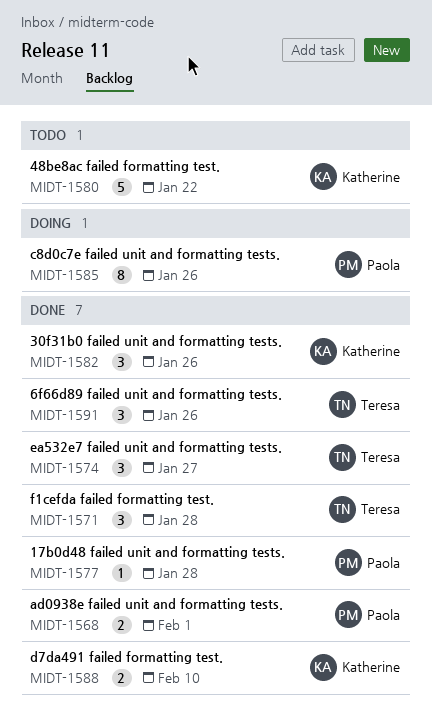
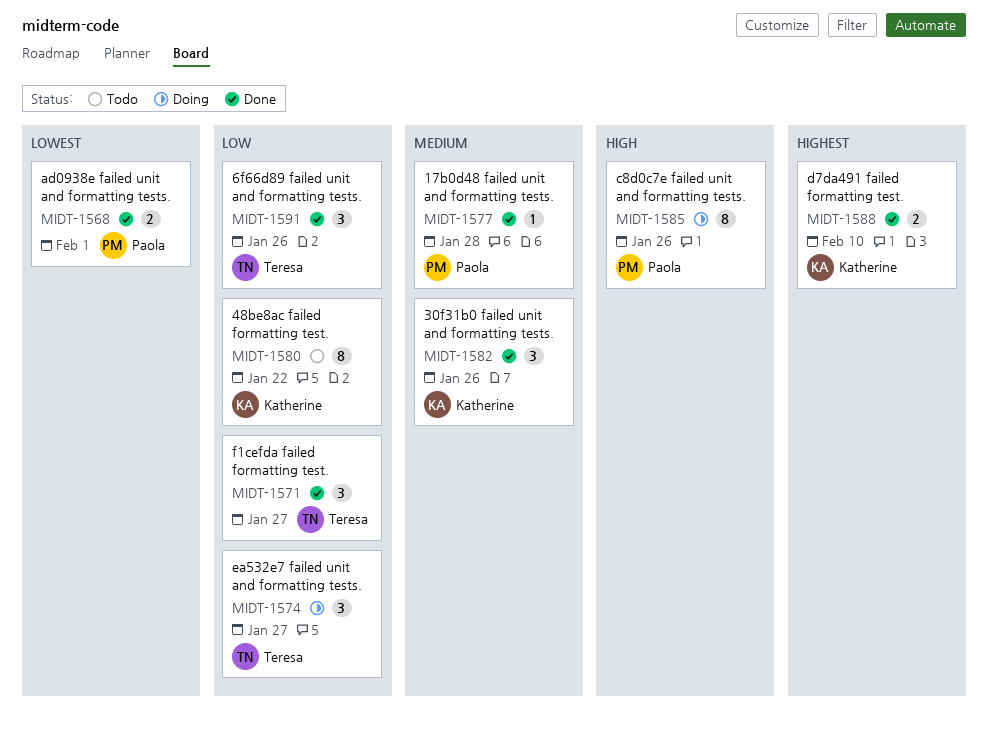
MIDT-1571, due: Jan 28 -> Jan 27
MIDT-1574, status: Done -> Doing
MIDT-1580, estimate: 5 -> 8

